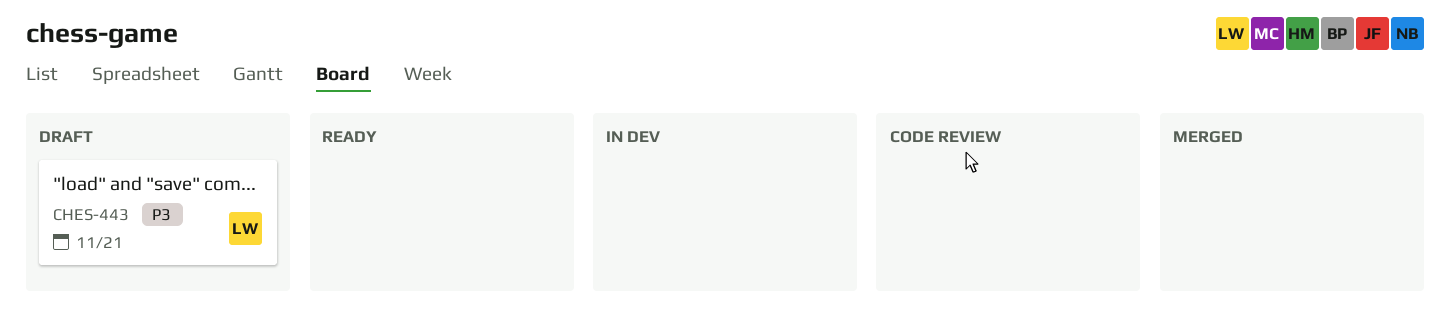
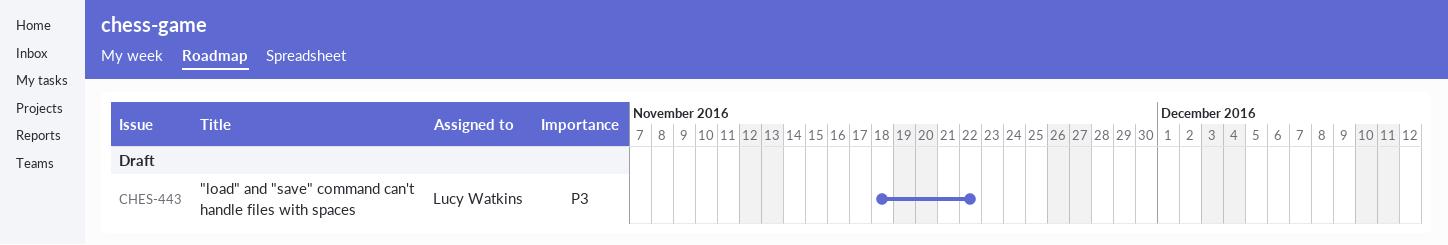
CHES-443, due: Nov 21 -> Nov 22

